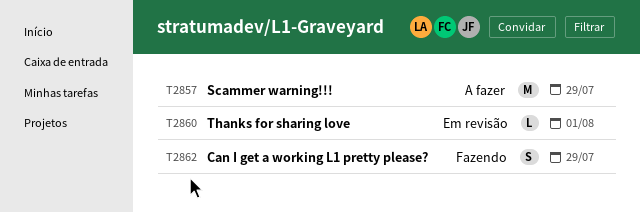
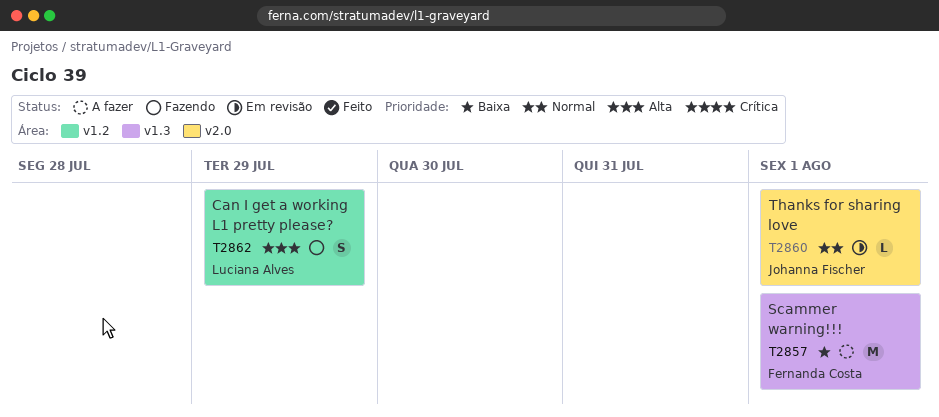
T2857, due: Jul 29 -> Aug 1

